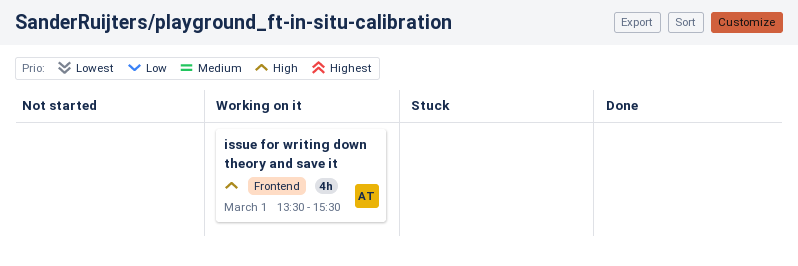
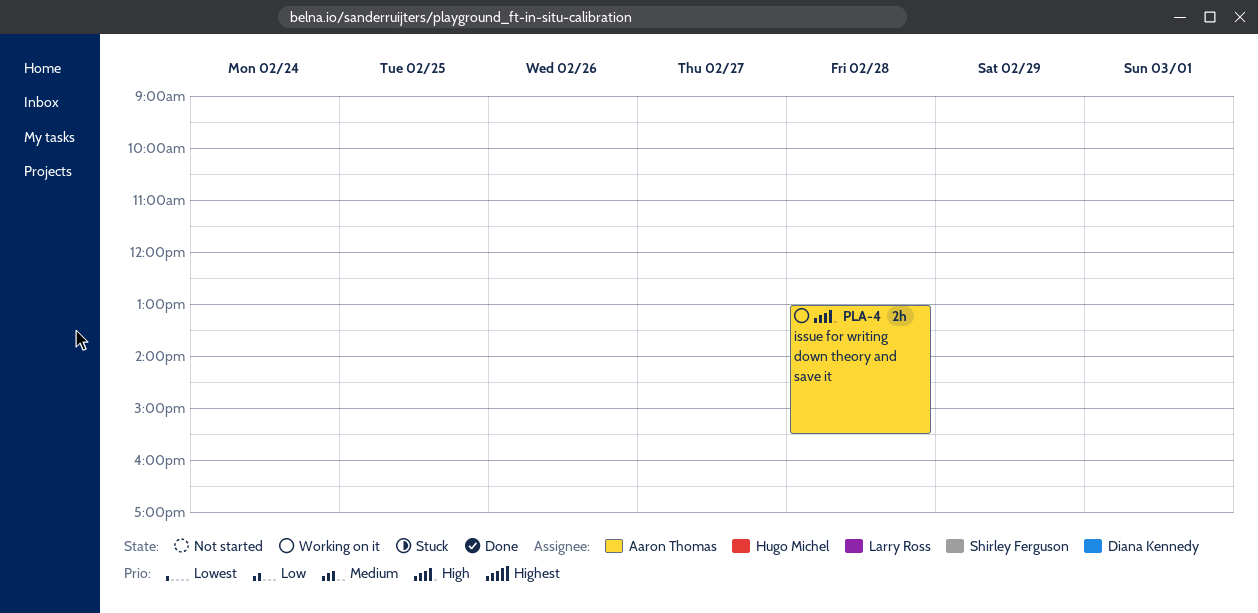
issue for writing down theory and save it, estimate: 4h -> 2h
issue for writing down theory and save it, day: Mar 1 -> Feb 28
issue for writing down theory and save it, begins: 13:30 -> 13:00

